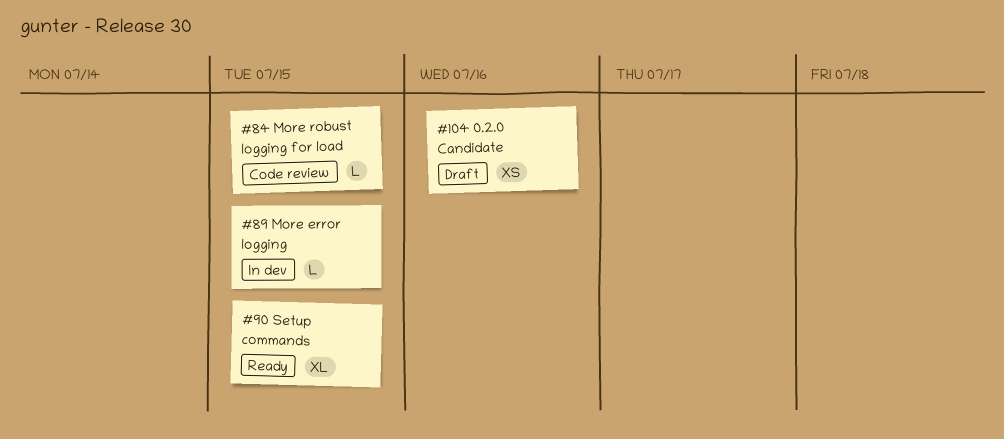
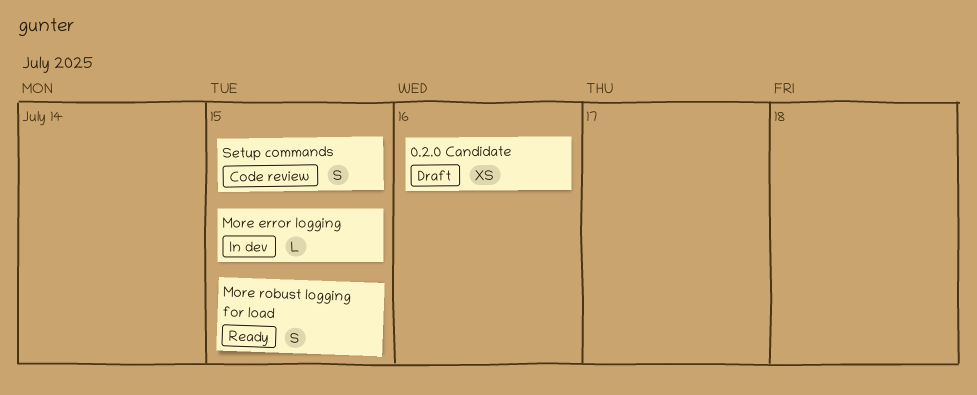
More robust logging for load, status: Code review -> Ready
More robust logging for load, estimate: L -> S
Setup commands, status: Ready -> Code review
Setup commands, estimate: XL -> S

